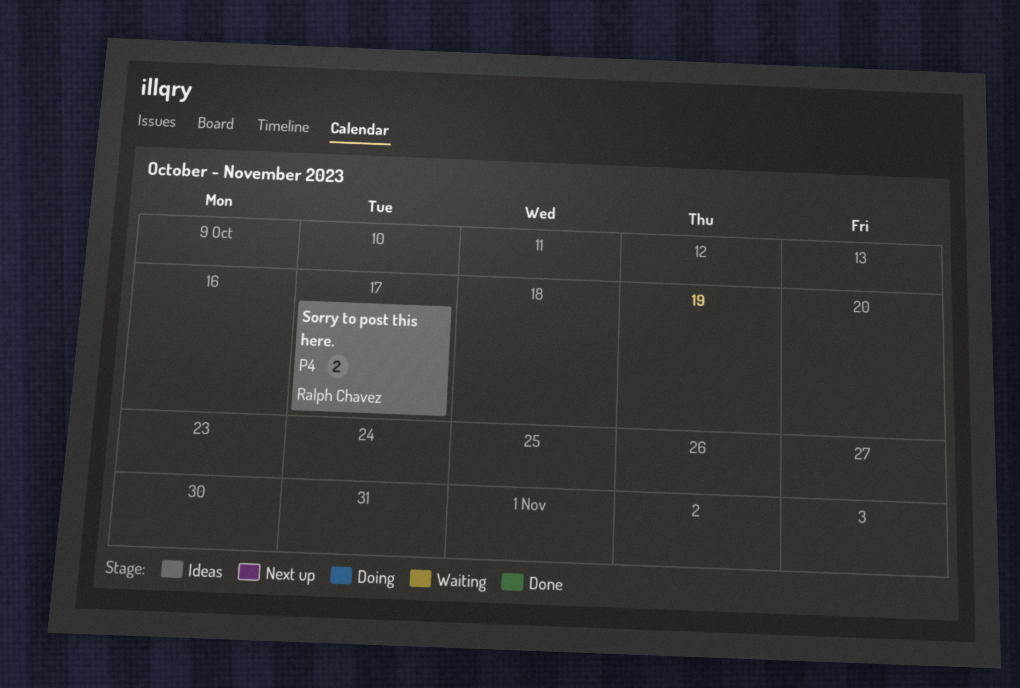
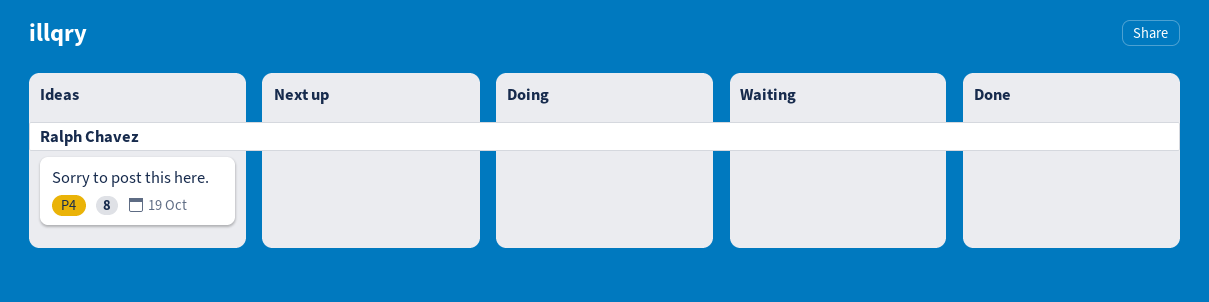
Sorry to post this here., estimate: 2 -> 8
Sorry to post this here., due: Oct 17 -> Oct 19

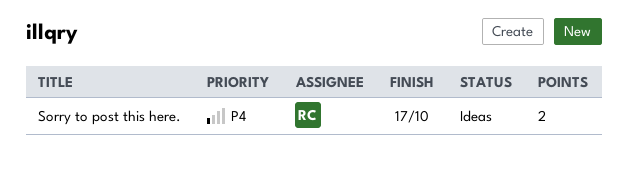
Sorry to post this here., estimate: 8 -> 2
Sorry to post this here., due: Oct 19 -> Oct 17

